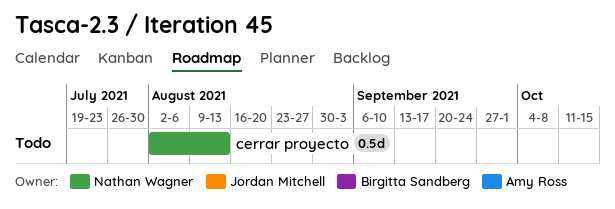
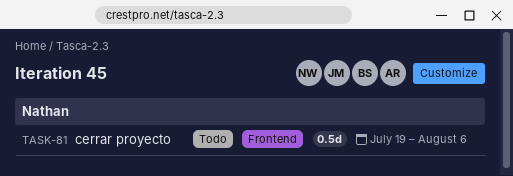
cerrar proyecto, start: Aug 2 -> Jul 19
cerrar proyecto, due: Aug 13 -> Aug 6

